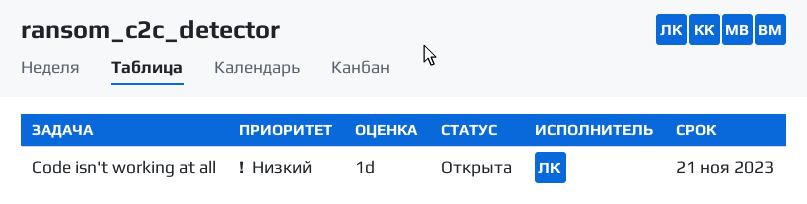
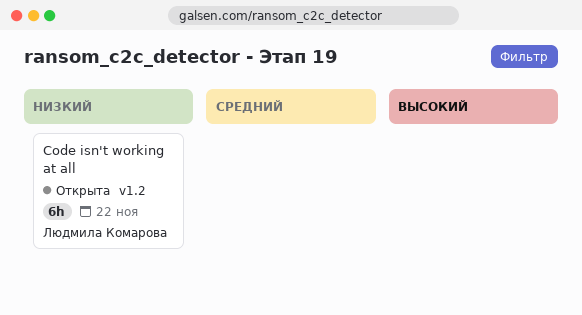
Code isn't working at all, estimate: 1d -> 6h
Code isn't working at all, due: Nov 21 -> Nov 22

